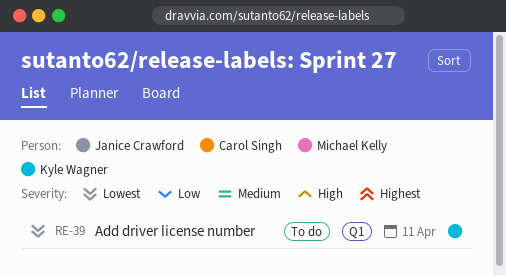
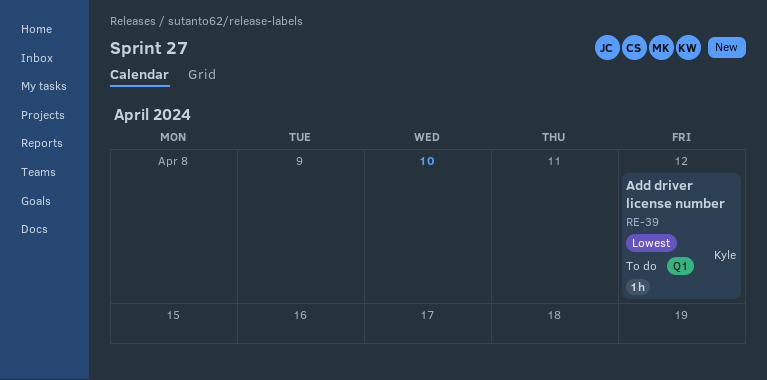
RE-39, due: Apr 11 -> Apr 12

